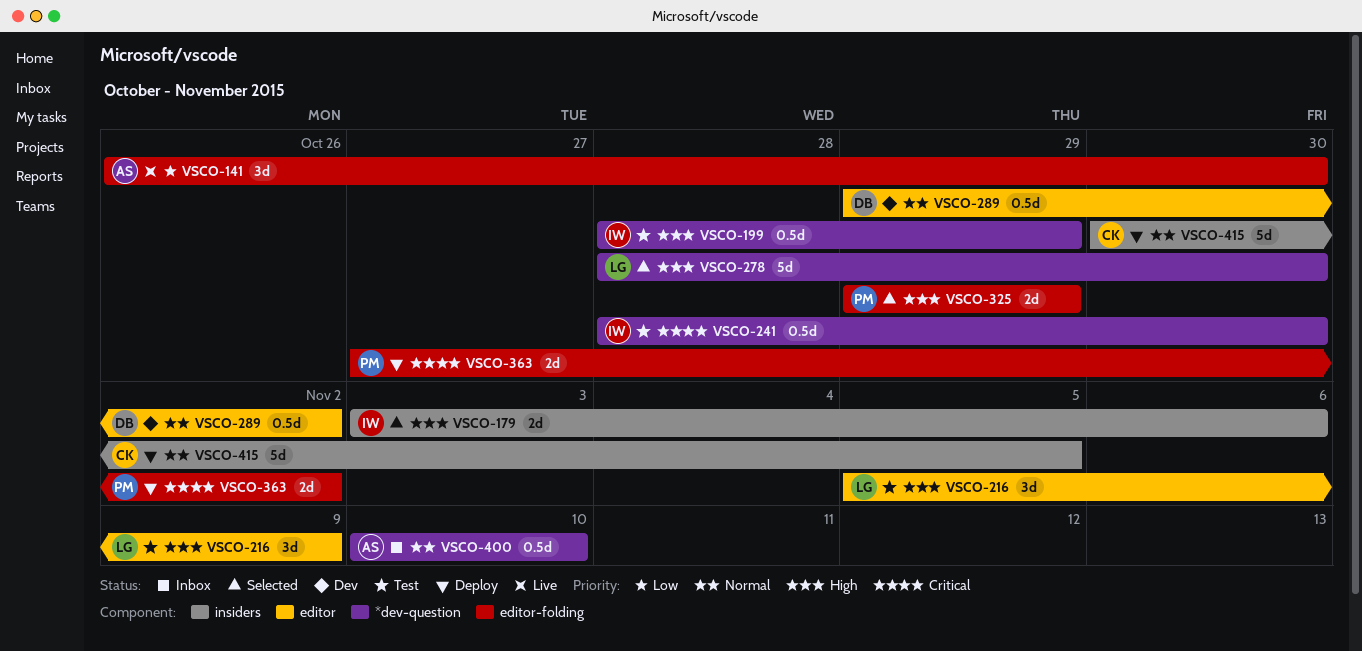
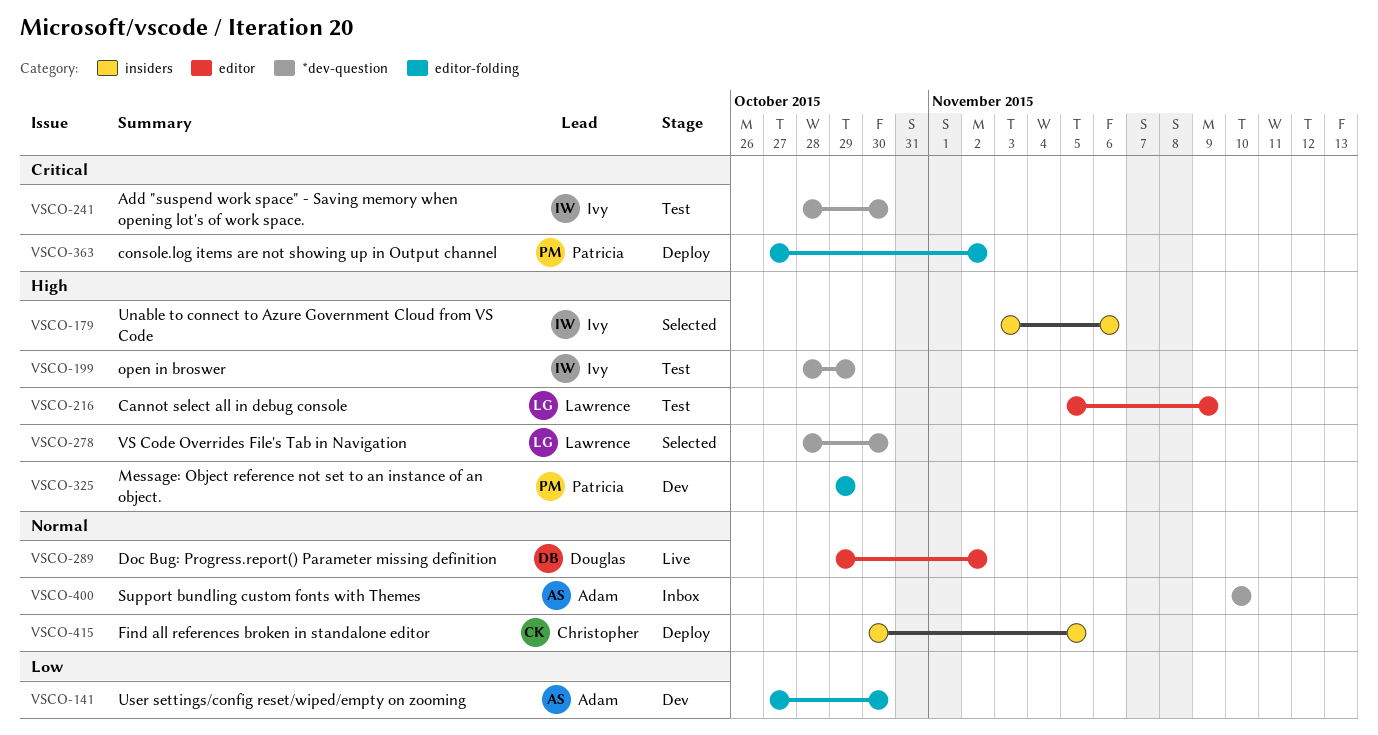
VSCO-141, status: Live -> Dev
VSCO-141, start: Oct 26 -> Oct 27
VSCO-289, status: Dev -> Live
VSCO-325, status: Selected -> Dev

